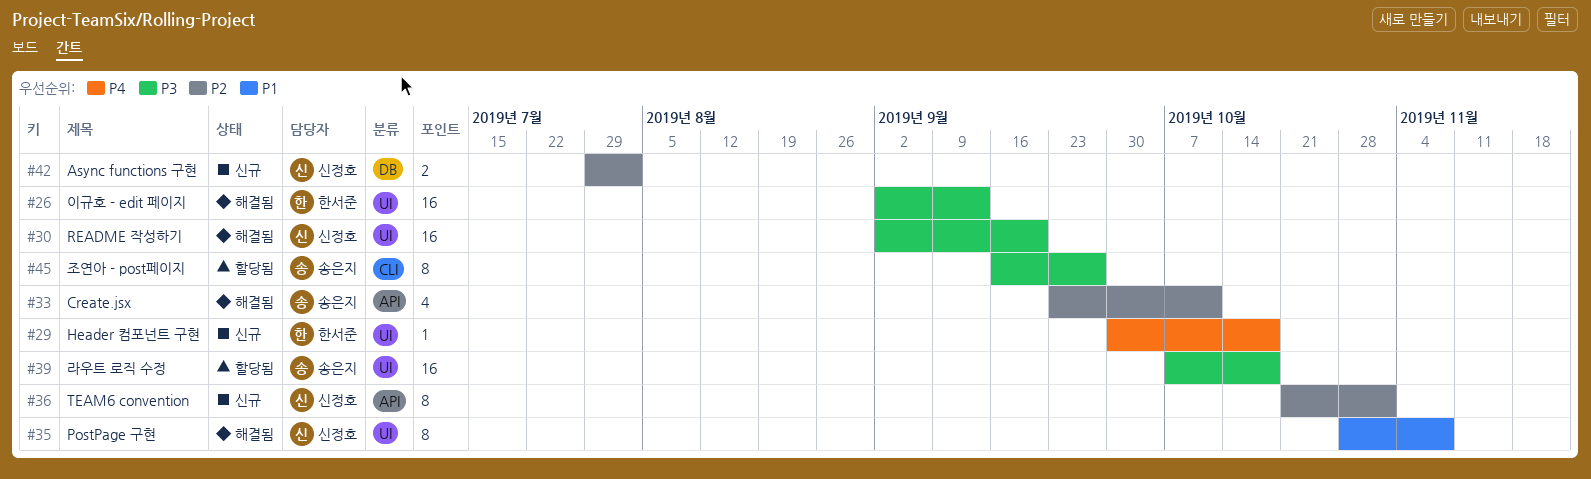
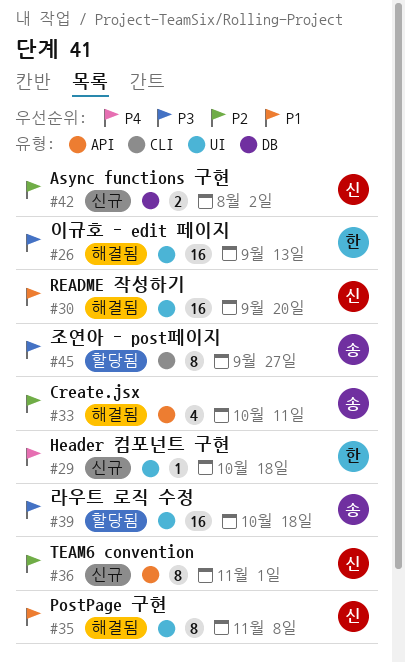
#30, priority: P3 -> P1

